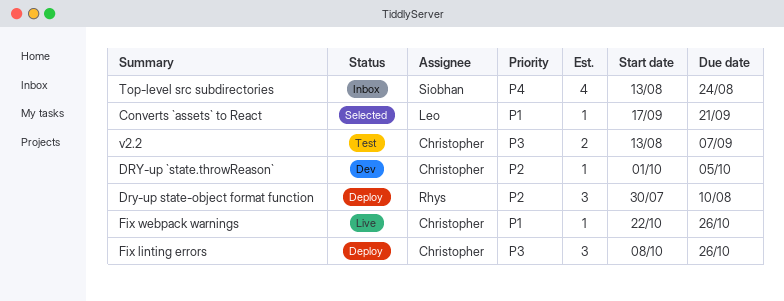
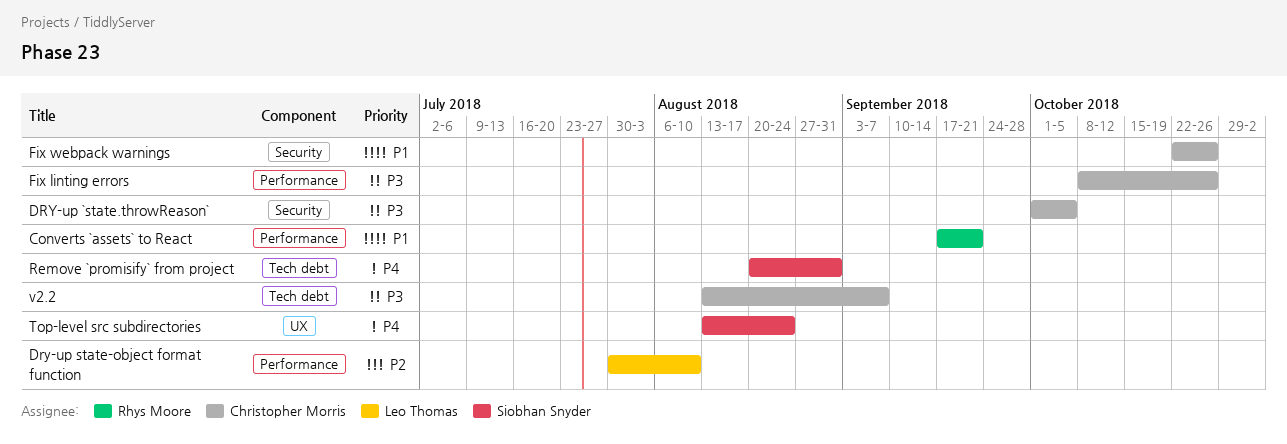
Converts `assets` to React, owner: Leo Thomas -> Rhys Moore
DRY-up `state.throwReason`, priority: P2 -> P3
Dry-up state-object format function, owner: Rhys Moore -> Leo Thomas
Remove `promisify` from project: none -> present

